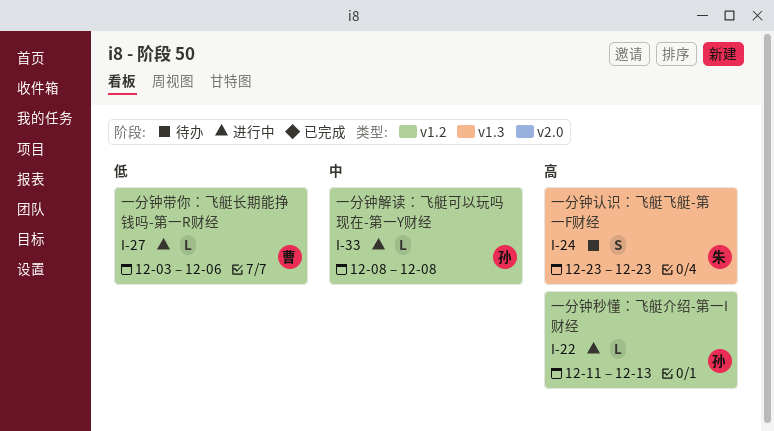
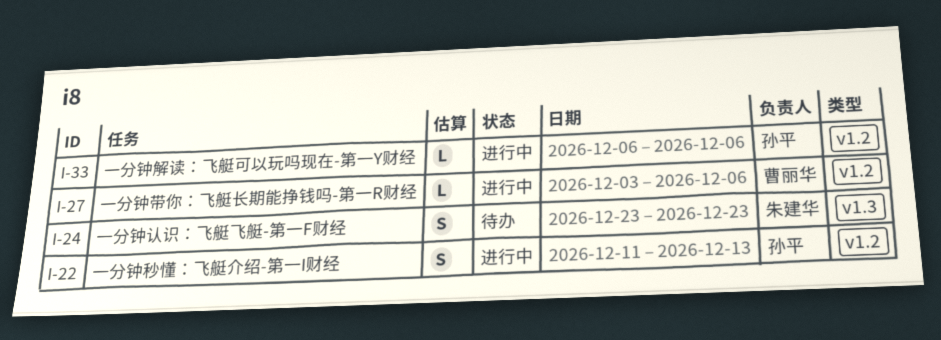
I-22, estimate: L -> S
I-33, start: Dec 8 -> Dec 6
I-33, due: Dec 8 -> Dec 6

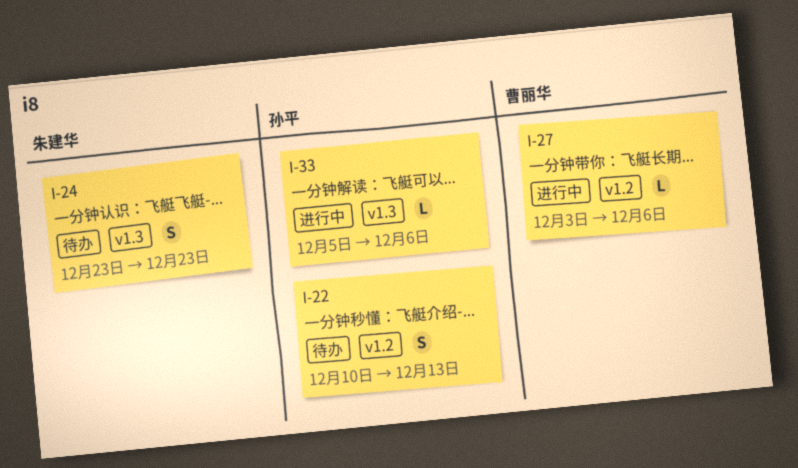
I-22, status: 进行中 -> 待办
I-22, start: Dec 11 -> Dec 10
I-33, label: v1.2 -> v1.3
I-33, start: Dec 6 -> Dec 5

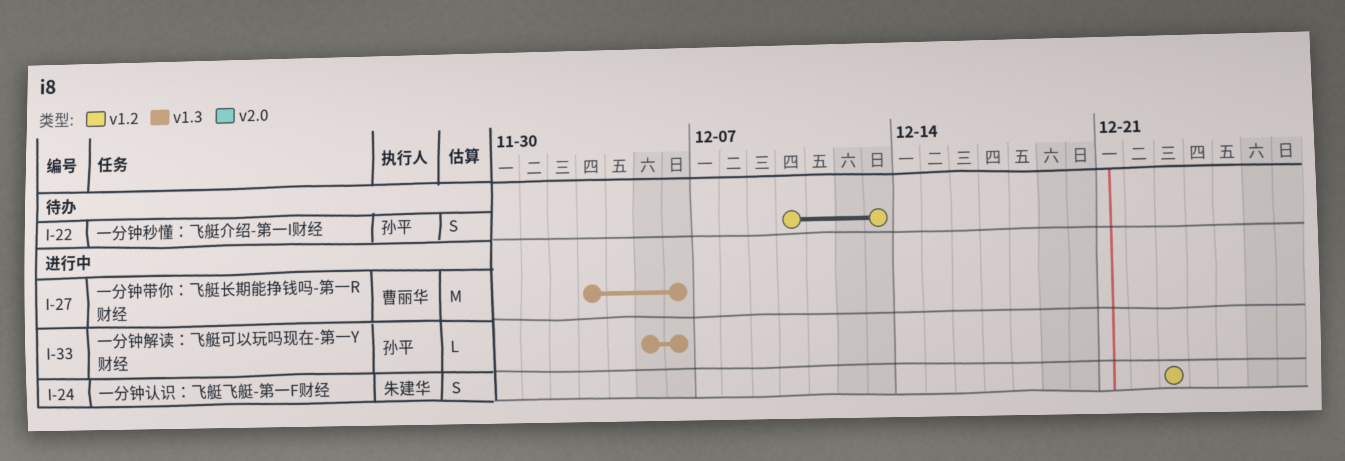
I-24, status: 待办 -> 进行中
I-24, label: v1.3 -> v1.2
I-27, label: v1.2 -> v1.3
I-27, estimate: L -> M

